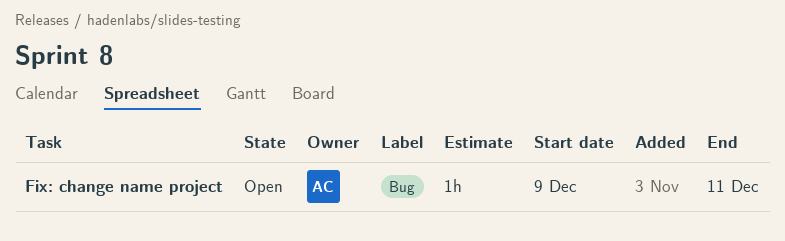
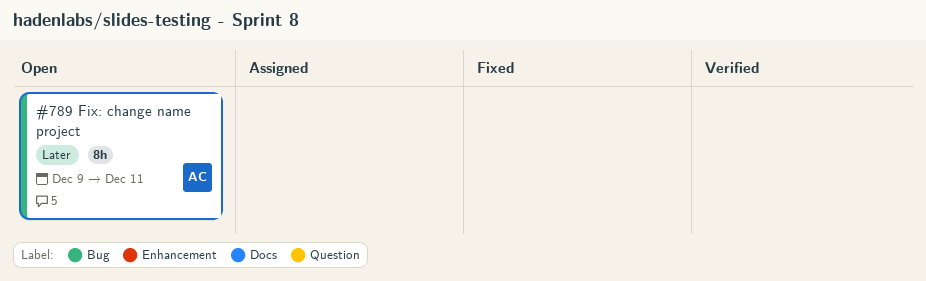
Fix: change name project, estimate: 1h -> 8h

